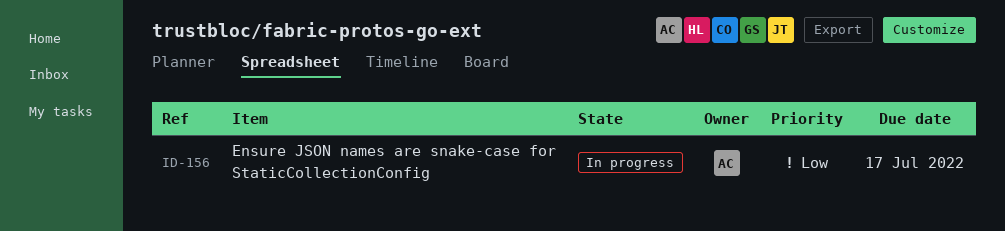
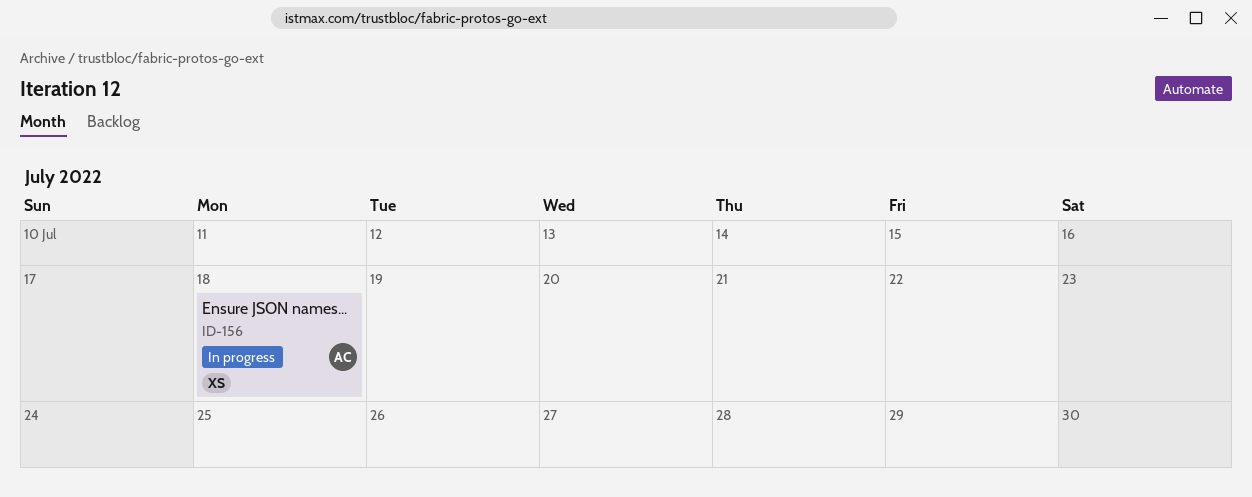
ID-156, due: Jul 17 -> Jul 18

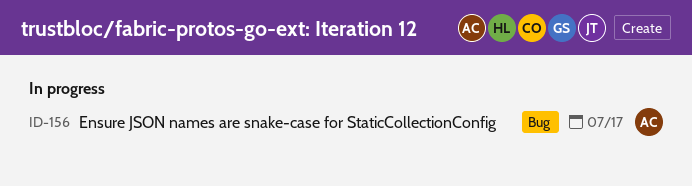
ID-156, due: Jul 18 -> Jul 17

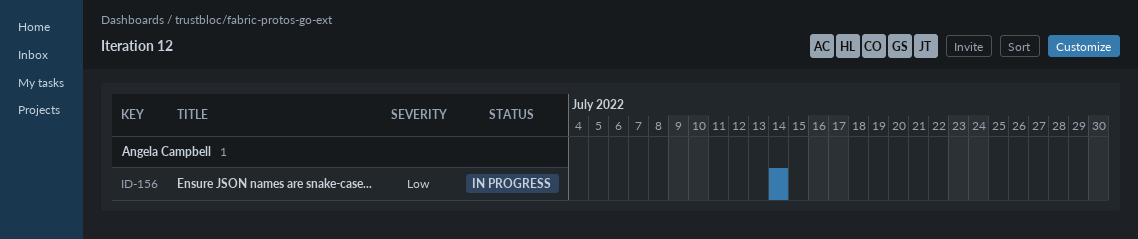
ID-156, due: Jul 17 -> Jul 14

